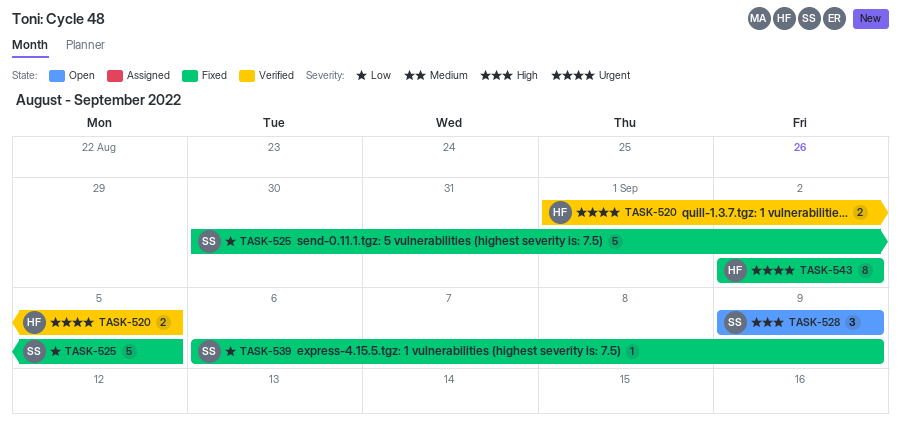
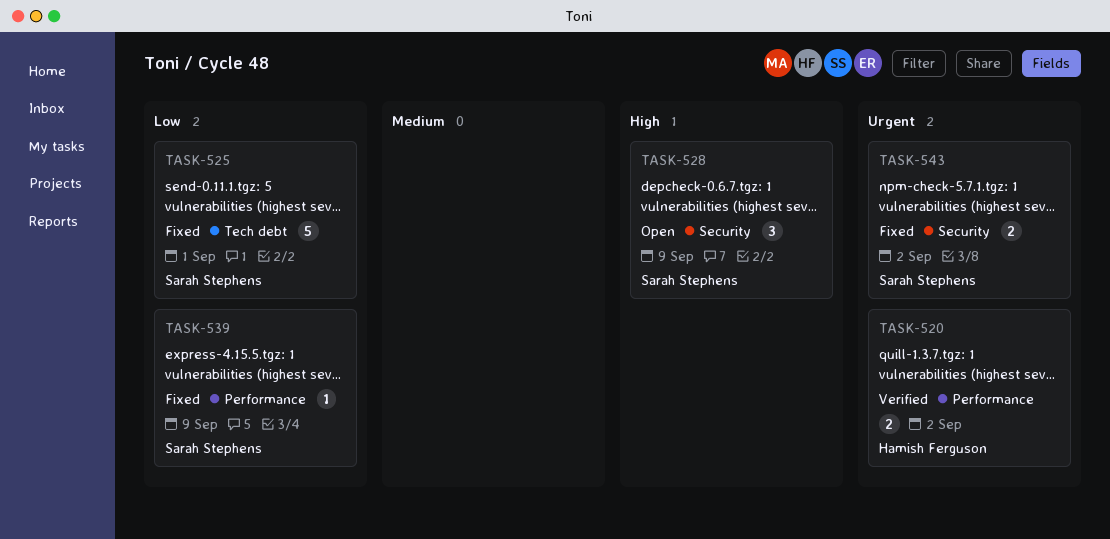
TASK-520, due: Sep 5 -> Sep 2
TASK-525, due: Sep 5 -> Sep 1
TASK-543, owner: Hamish Ferguson -> Sarah Stephens
TASK-543, estimate: 8 -> 2

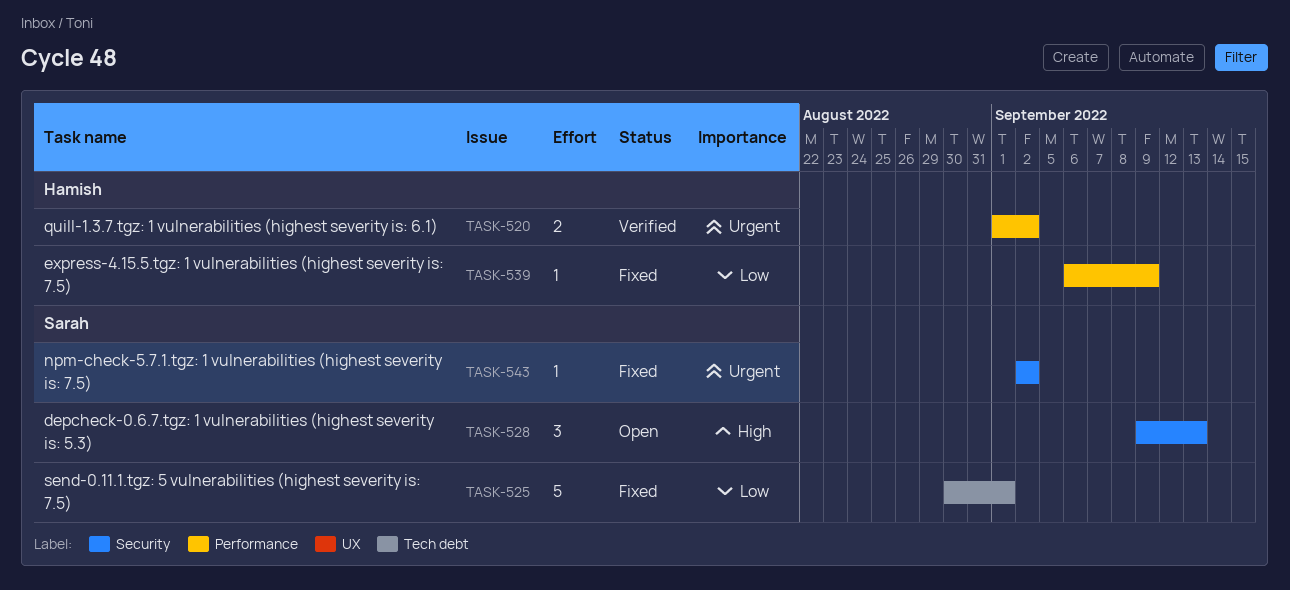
TASK-528, due: Sep 9 -> Sep 13
TASK-539, owner: Sarah Stephens -> Hamish Ferguson
TASK-543, estimate: 2 -> 1

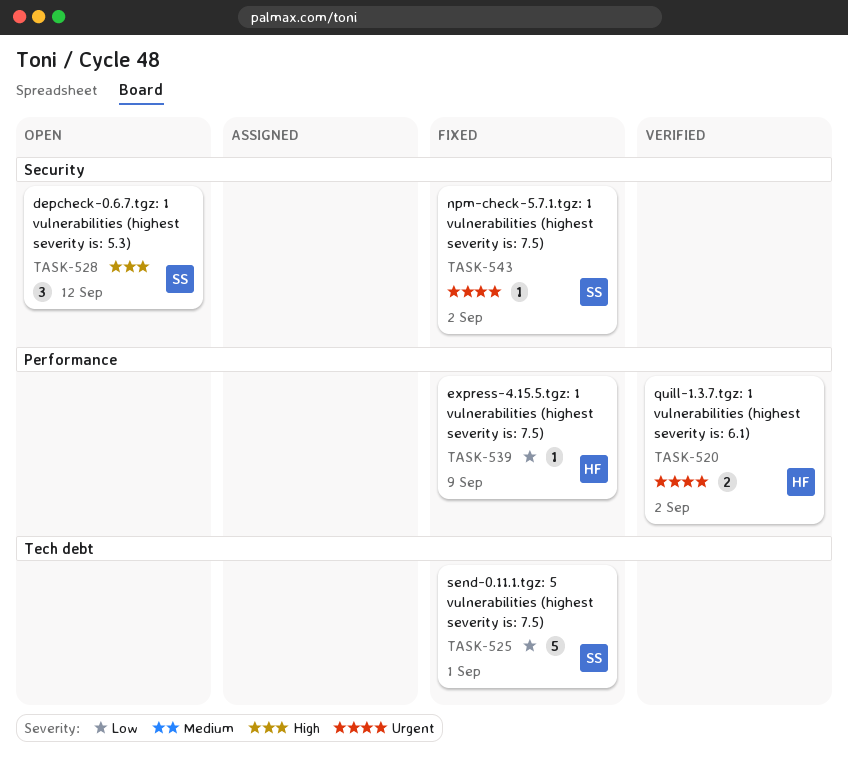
TASK-528, due: Sep 13 -> Sep 12

